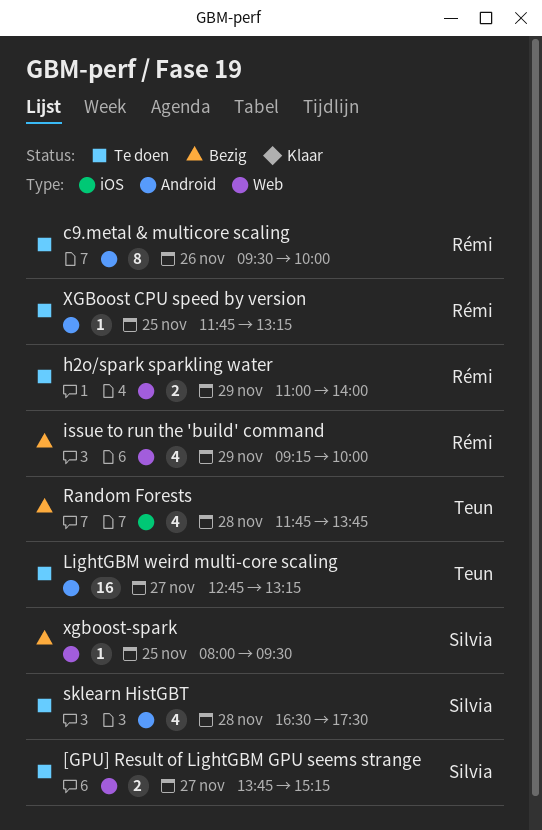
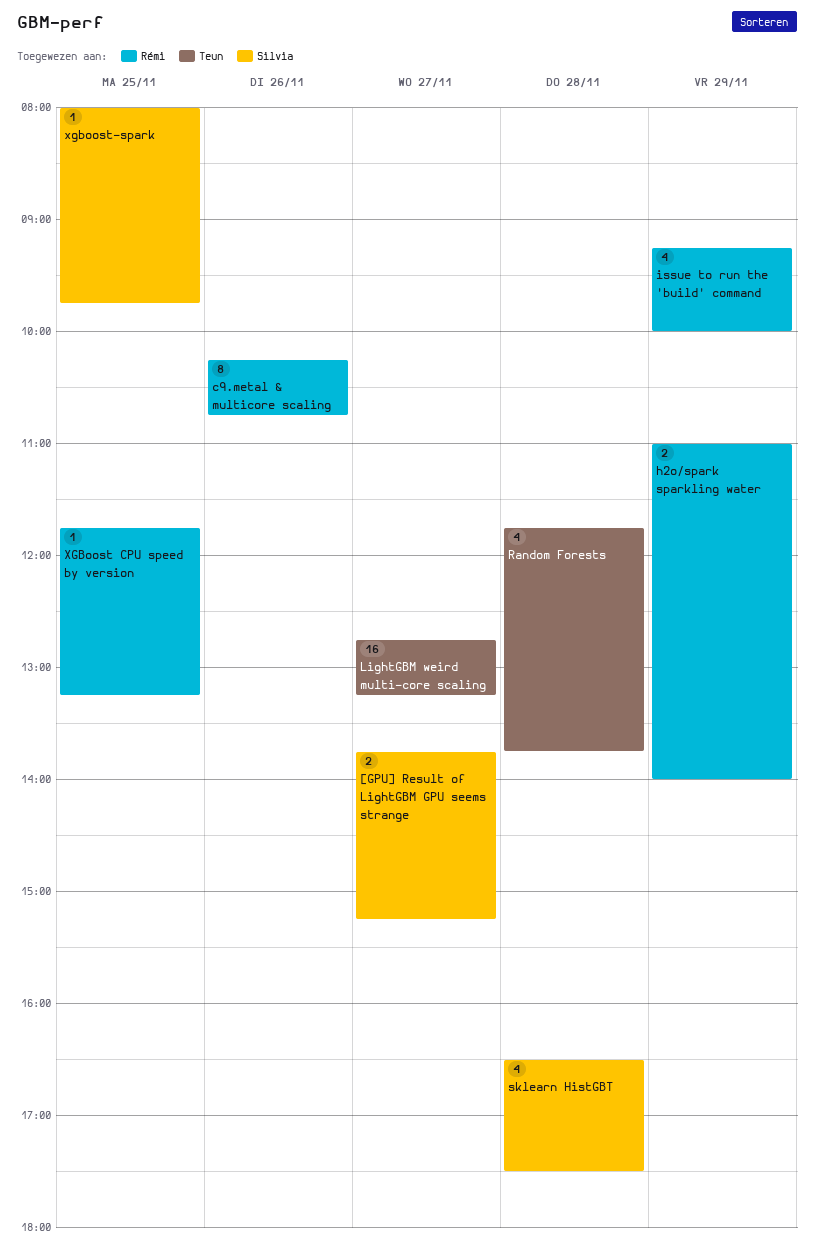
c9.metal & multicore scaling, begins: 09:30 -> 10:15
c9.metal & multicore scaling, ends: 10:00 -> 10:45
xgboost-spark, ends: 09:30 -> 09:45

